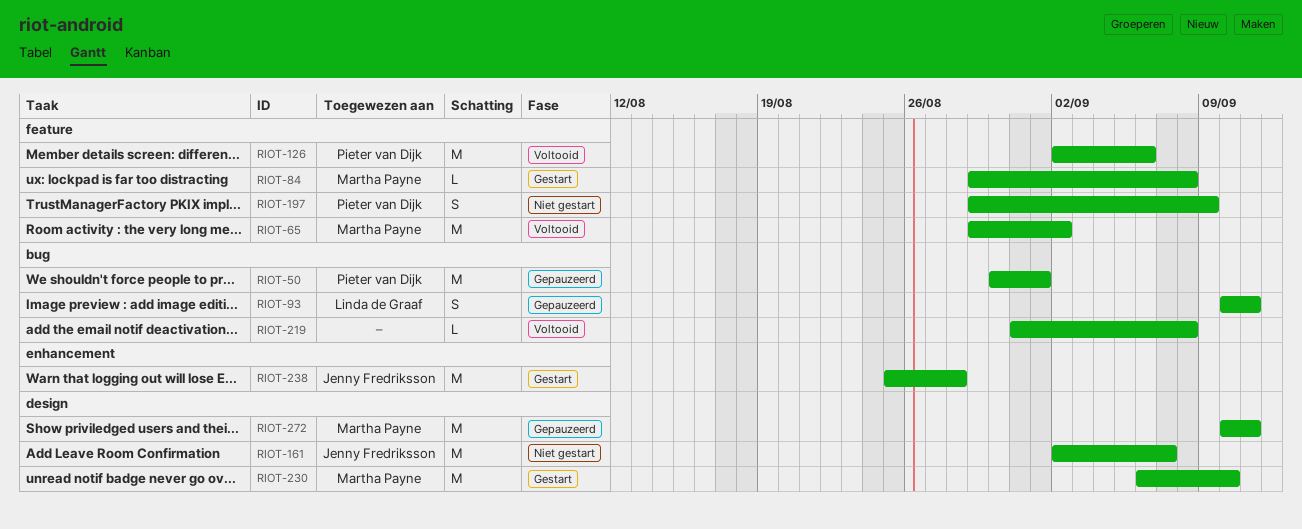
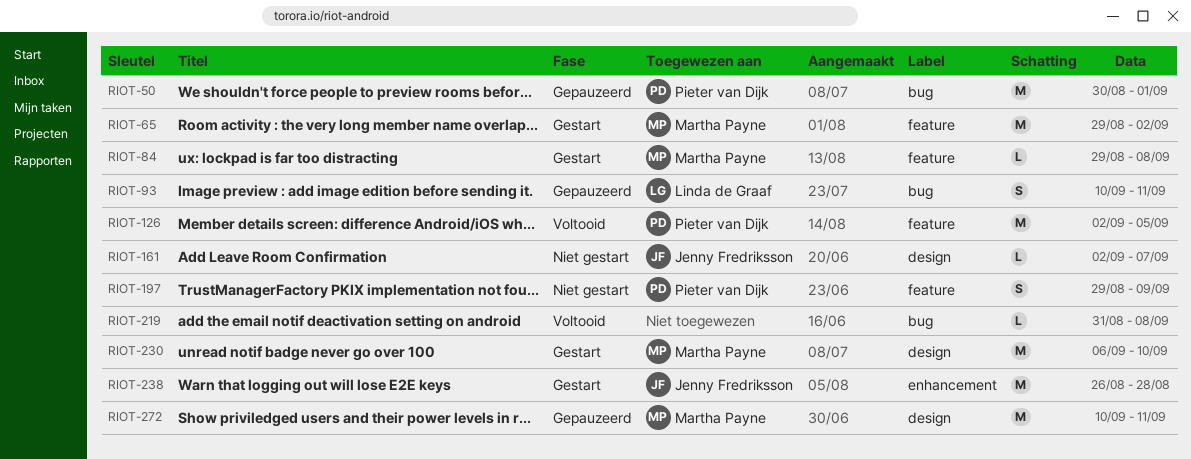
RIOT-65, status: Voltooid -> Gestart
RIOT-126, due: Sep 6 -> Sep 5
RIOT-161, estimate: M -> L
RIOT-238, start: Aug 25 -> Aug 26

